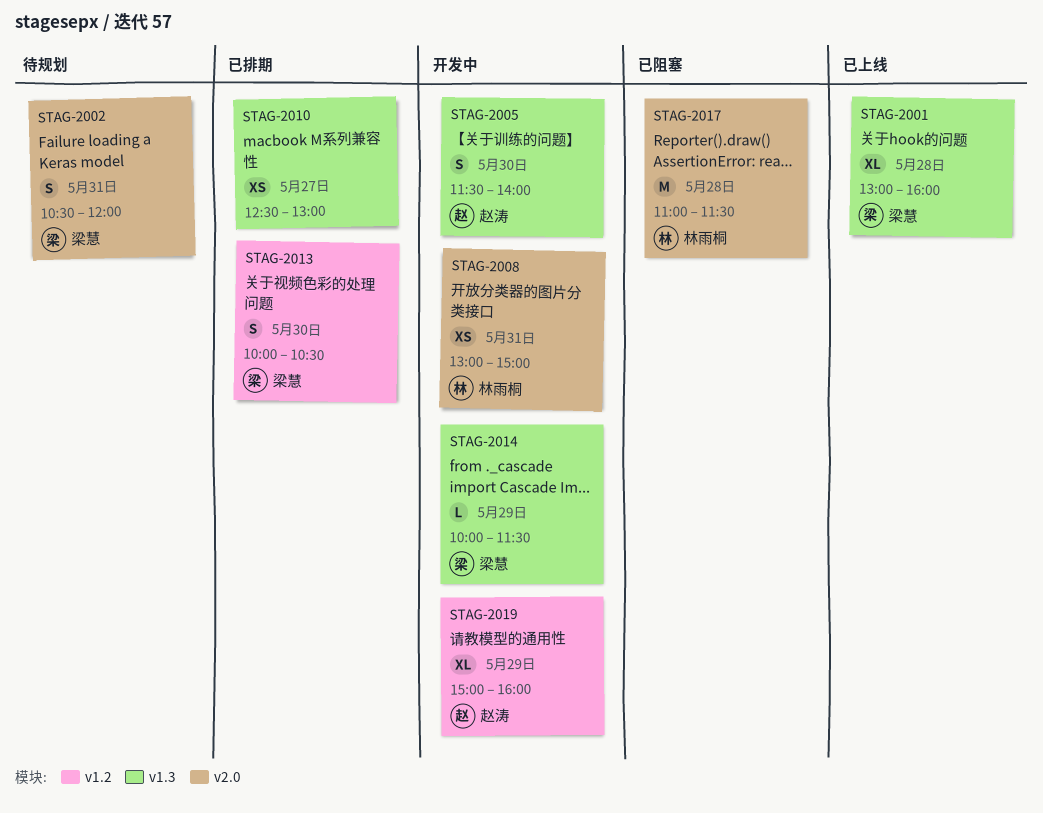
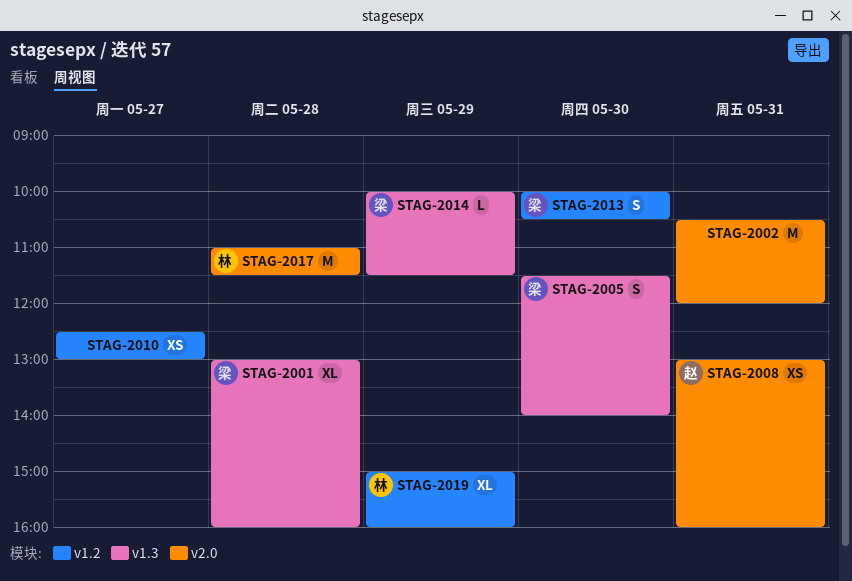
STAG-2002, owner: 梁慧 -> none
STAG-2002, estimate: S -> M
STAG-2005, owner: 赵涛 -> 梁慧
STAG-2008, owner: 林雨桐 -> 赵涛
STAG-2008, ends: 15:00 -> 16:00
STAG-2010, label: v1.3 -> v1.2
STAG-2019, owner: 赵涛 -> 林雨桐

